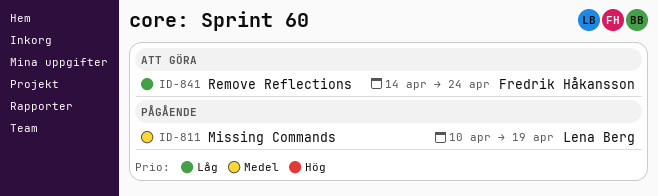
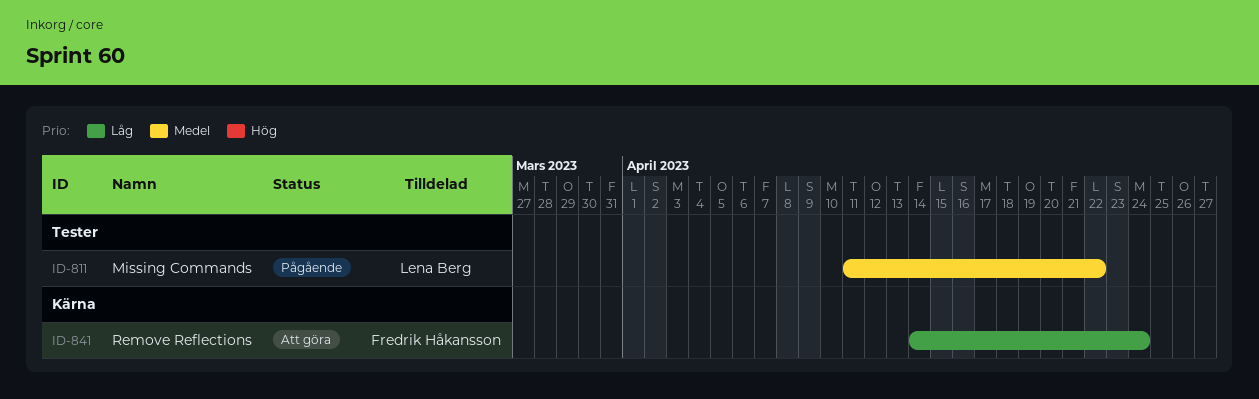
ID-811, start: Apr 10 -> Apr 11
ID-811, due: Apr 19 -> Apr 22

